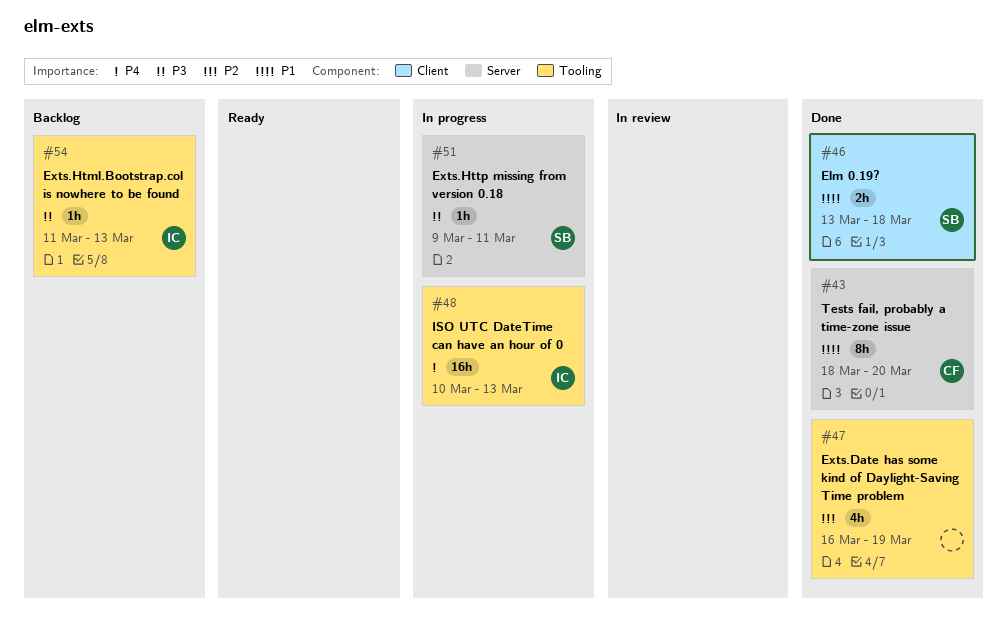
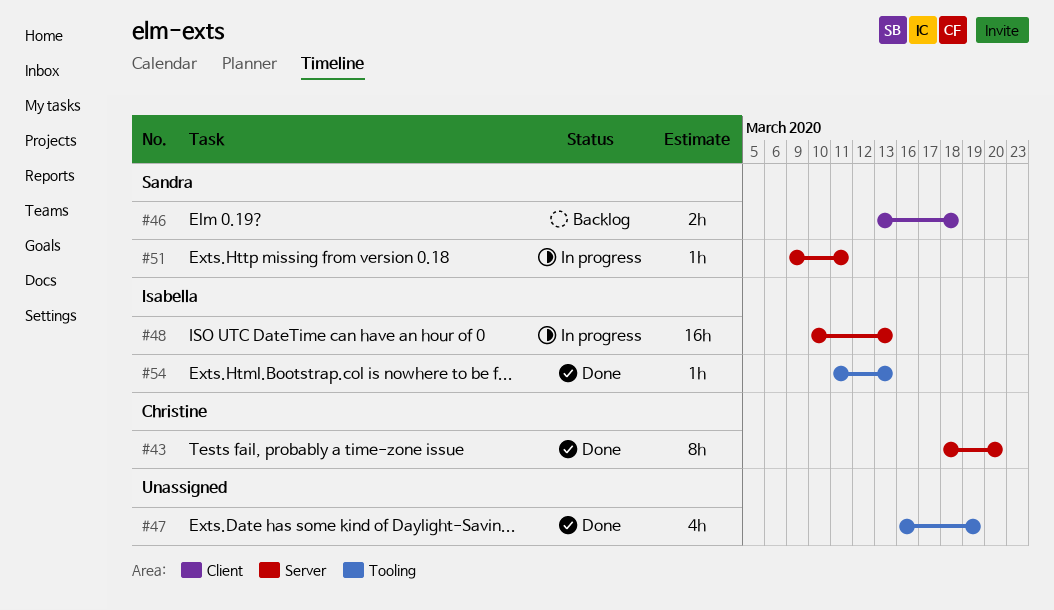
#46, status: Done -> Backlog
#48, label: Tooling -> Server
#54, status: Backlog -> Done

